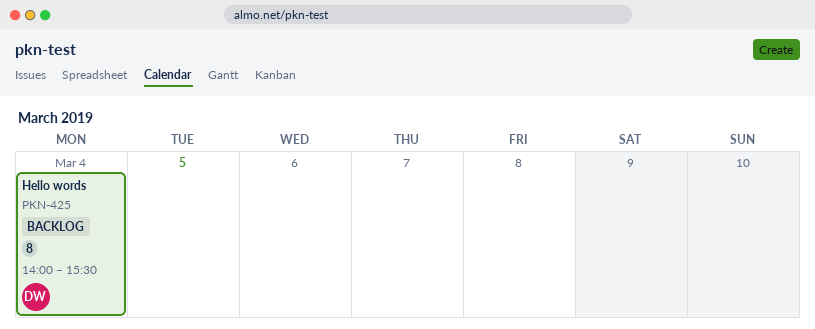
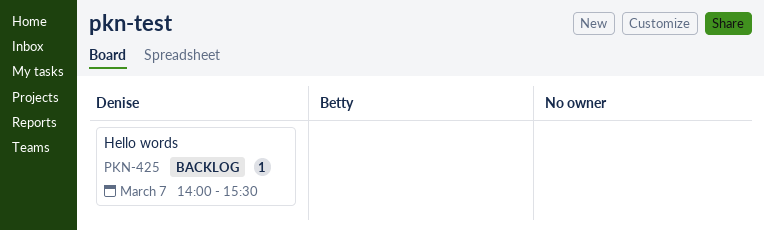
PKN-425, estimate: 8 -> 1
PKN-425, day: Mar 4 -> Mar 7

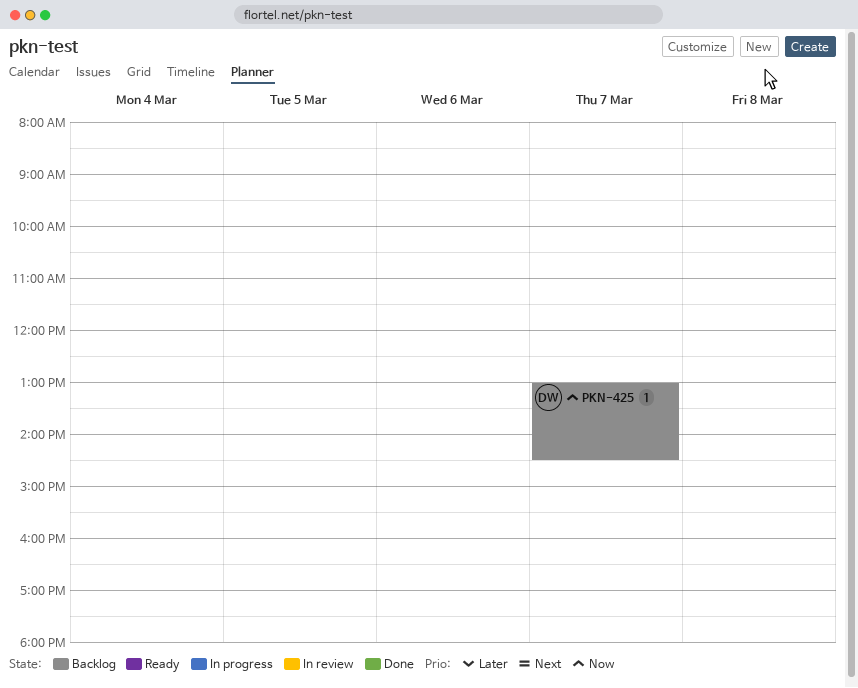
PKN-425, begins: 14:00 -> 13:00
PKN-425, ends: 15:30 -> 14:30

